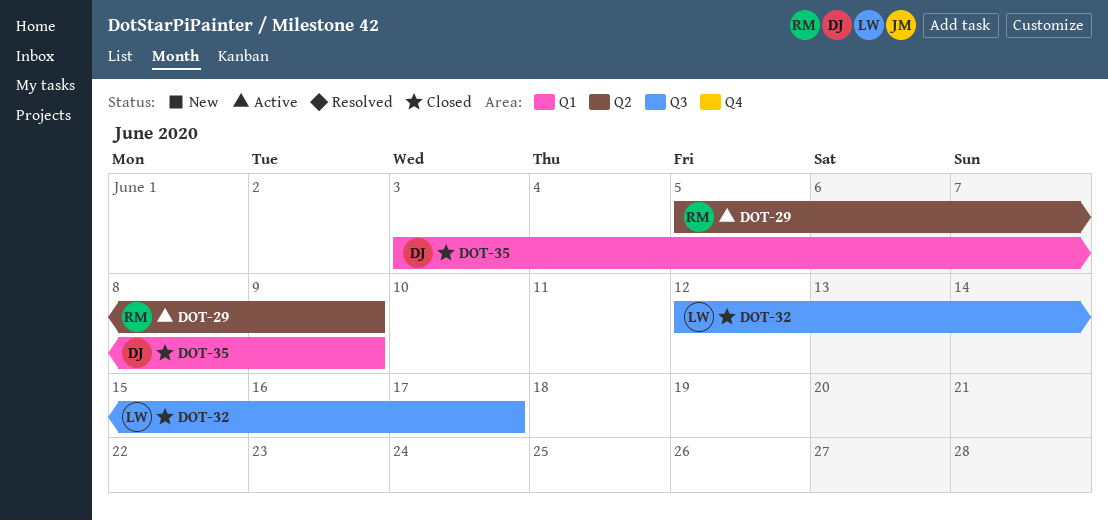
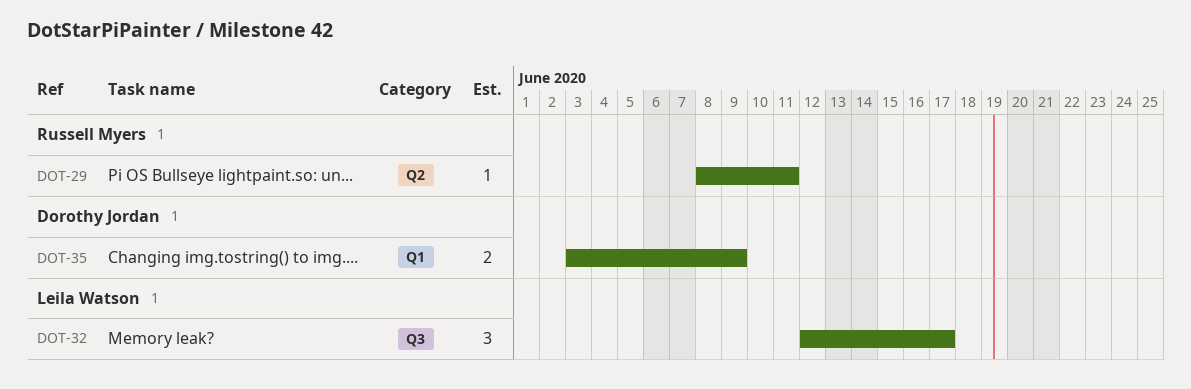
DOT-29, start: Jun 5 -> Jun 8
DOT-29, due: Jun 9 -> Jun 11

